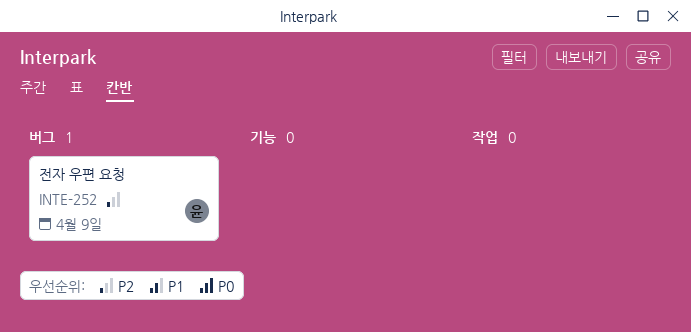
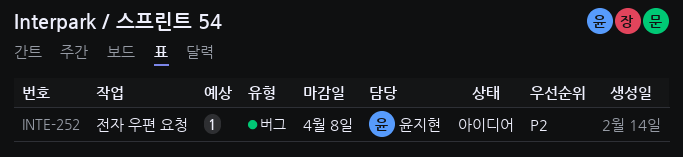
INTE-252, due: Apr 9 -> Apr 8

